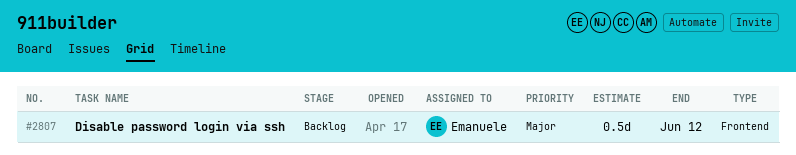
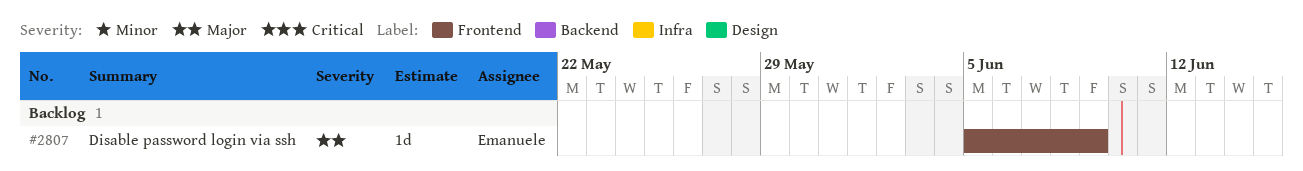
#2807, estimate: 0.5d -> 1d
#2807, due: Jun 12 -> Jun 9

